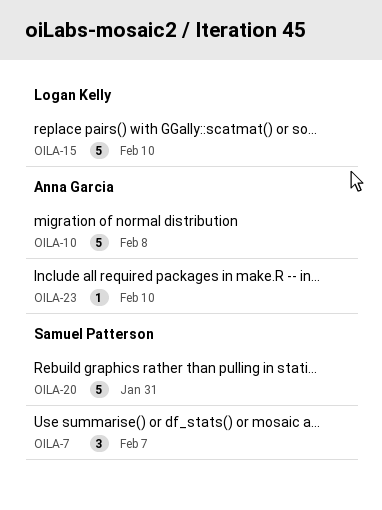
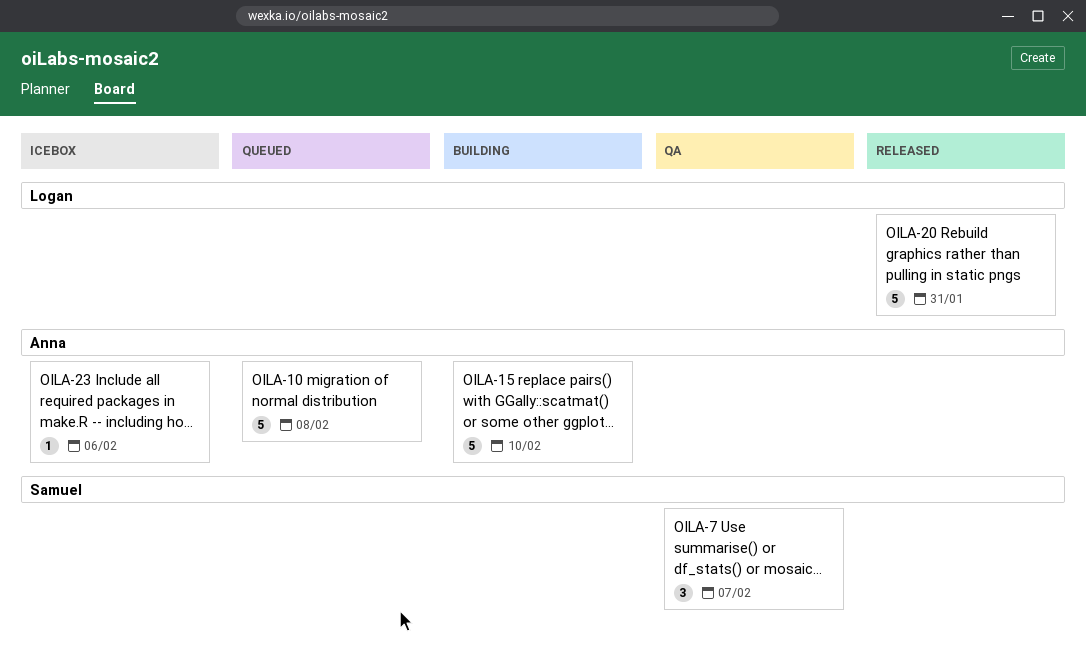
OILA-15, owner: Logan Kelly -> Anna Garcia
OILA-20, owner: Samuel Patterson -> Logan Kelly
OILA-23, due: Feb 10 -> Feb 6

